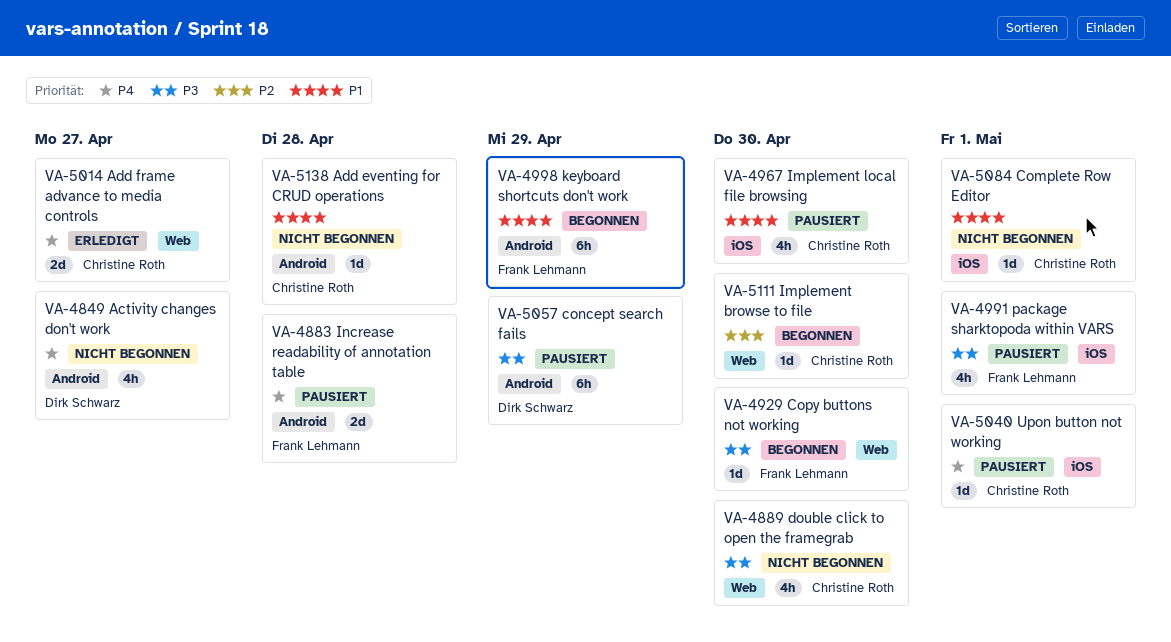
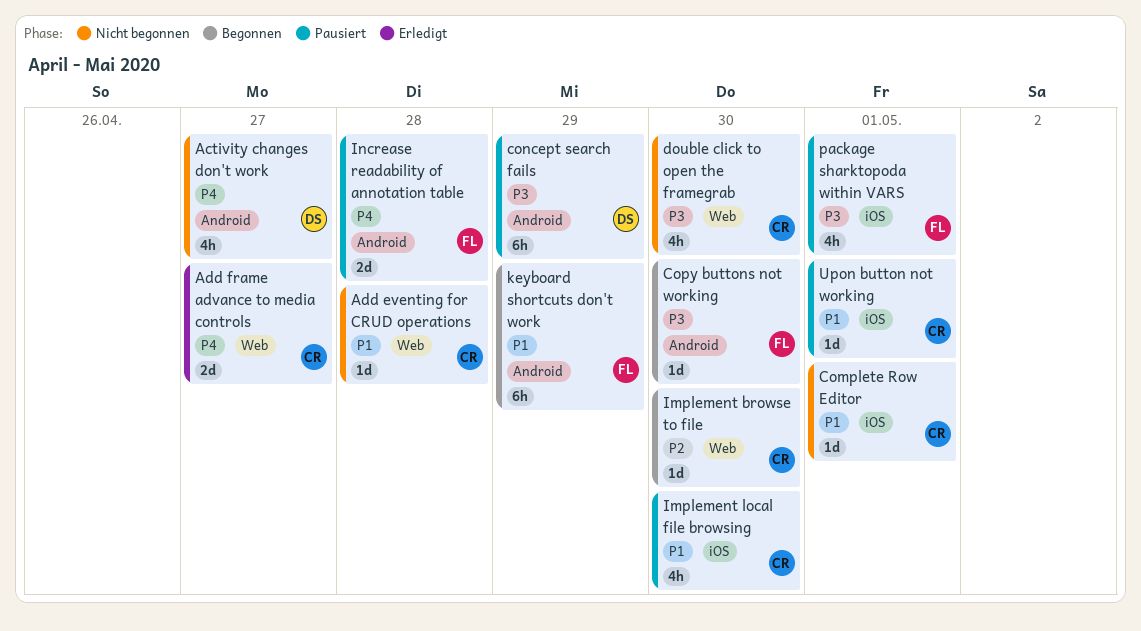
Add eventing for CRUD operations, label: Android -> Web
Copy buttons not working, label: Web -> Android
Upon button not working, priority: P4 -> P1

